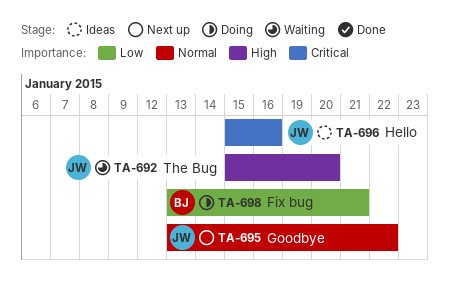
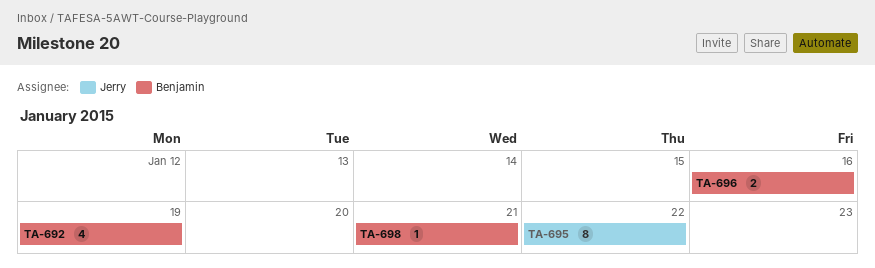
TA-692, owner: Jerry -> Benjamin
TA-692, due: Jan 20 -> Jan 19
TA-696, owner: Jerry -> Benjamin

